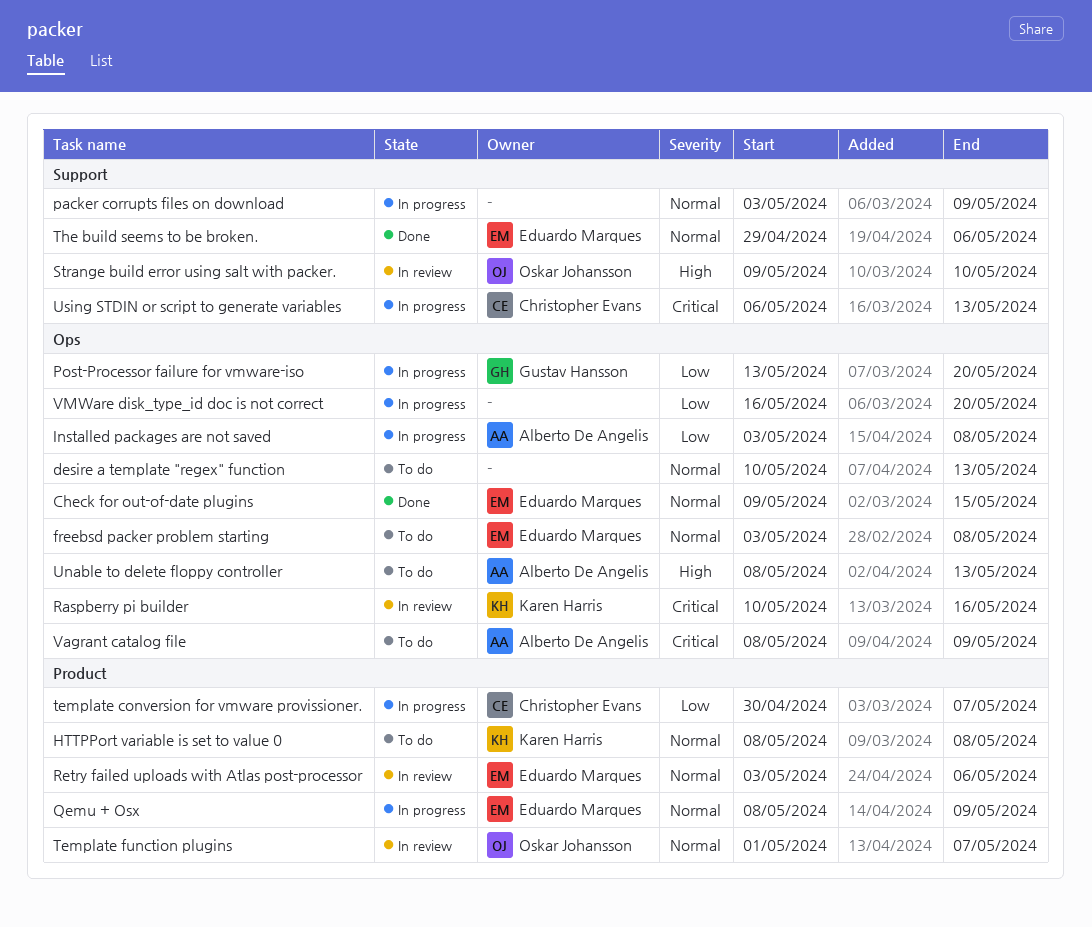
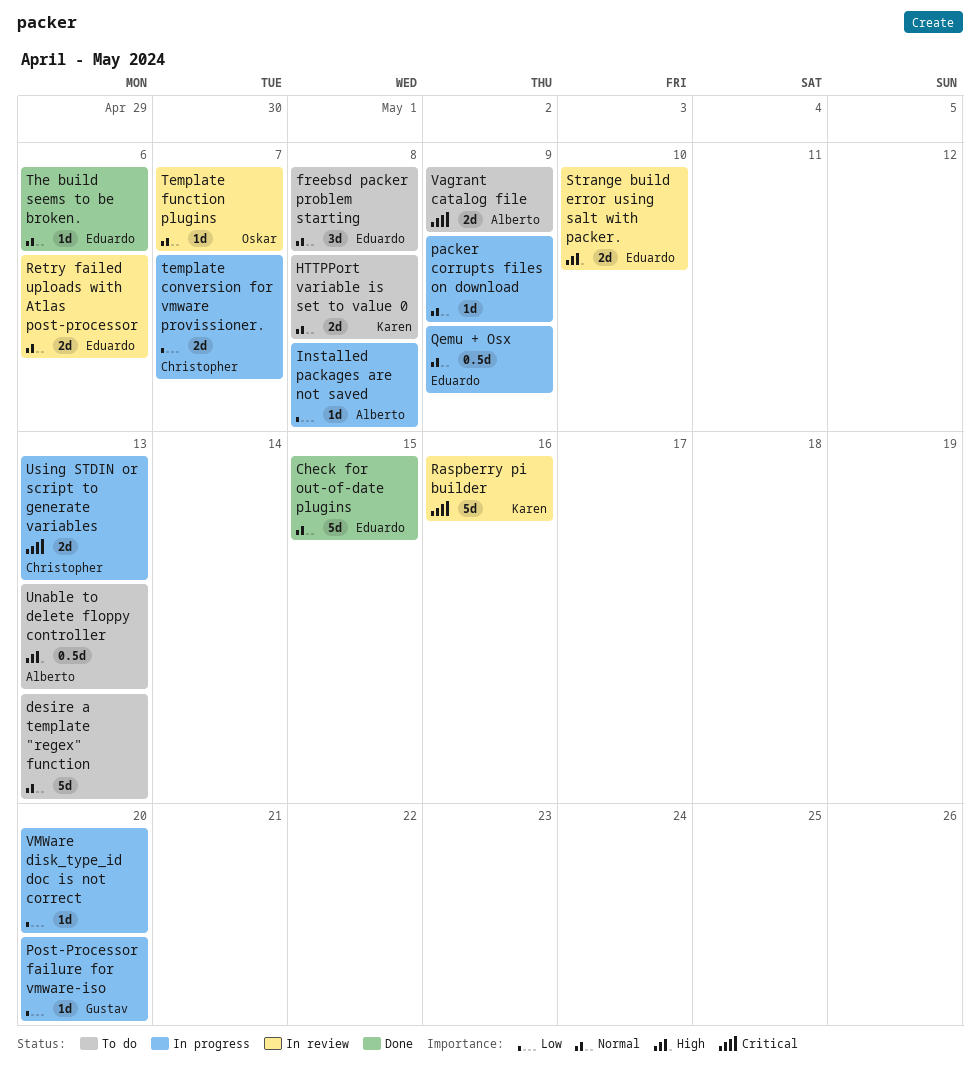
Strange build error using salt with packer., owner: Oskar Johansson -> Eduardo Marques

